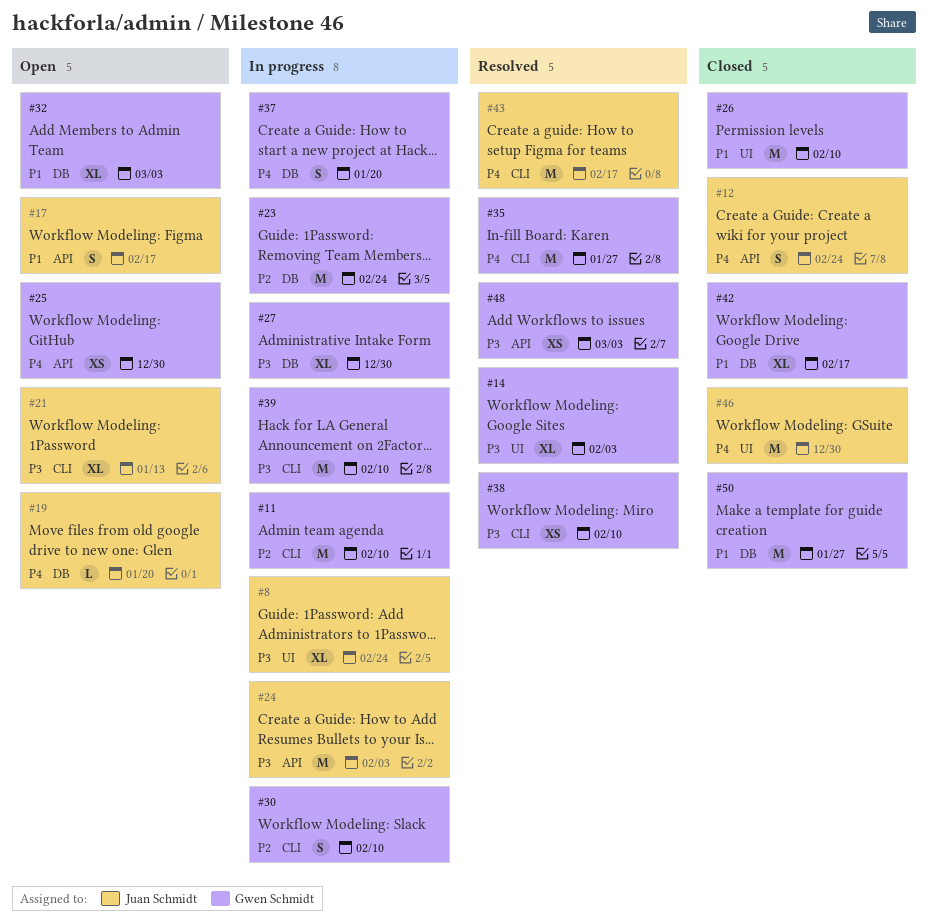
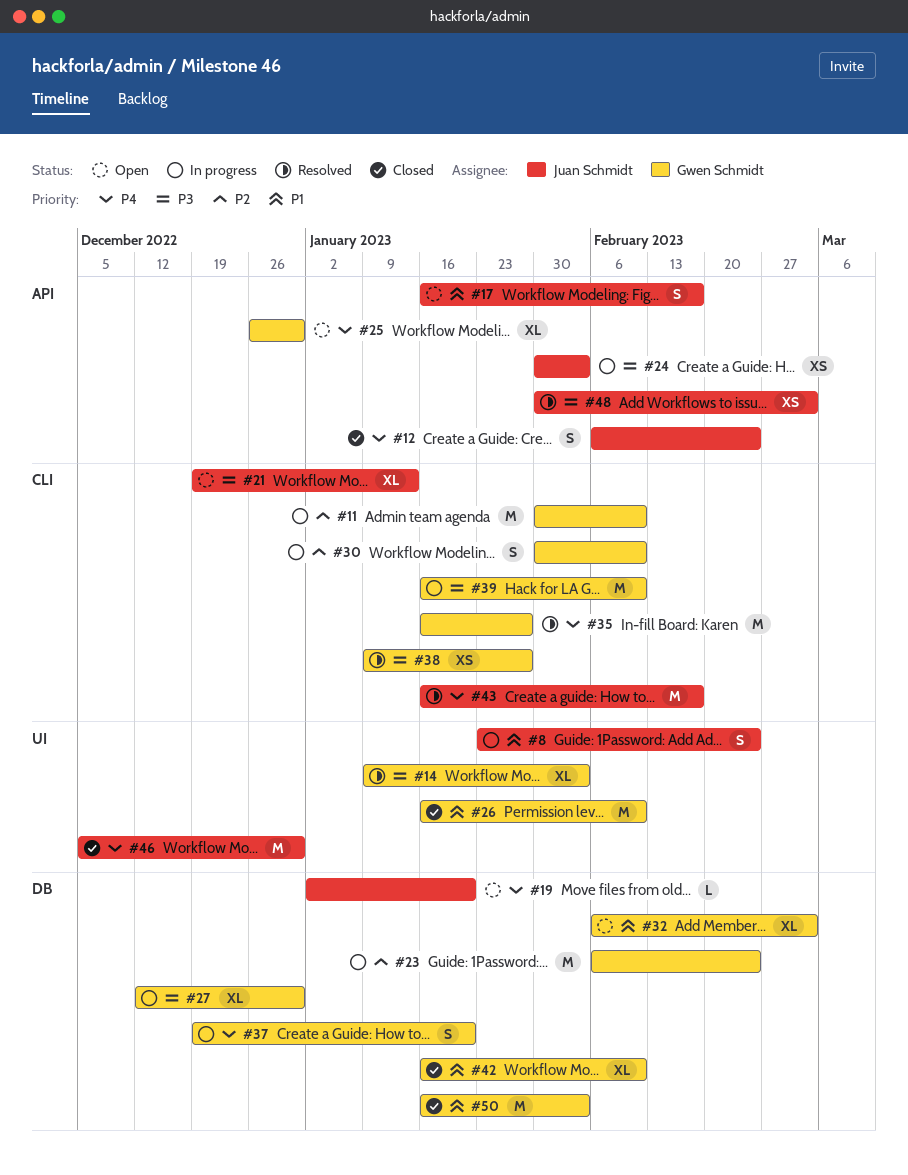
#8, priority: P3 -> P1
#8, estimate: XL -> S
#24, estimate: M -> XS
#25, estimate: XS -> XL
#38, due: Feb 10 -> Jan 27
#42, due: Feb 17 -> Feb 10
#48, owner: Gwen Schmidt -> Juan Schmidt
#50, due: Jan 27 -> Feb 3

